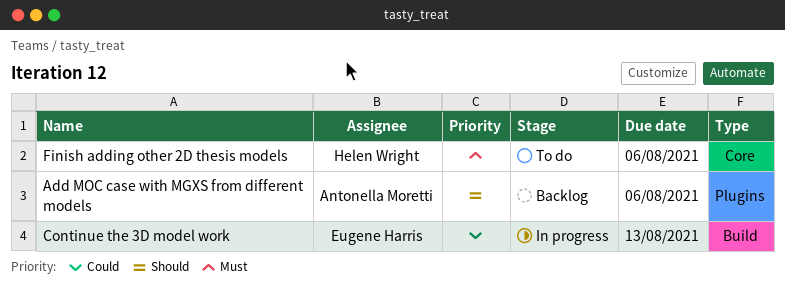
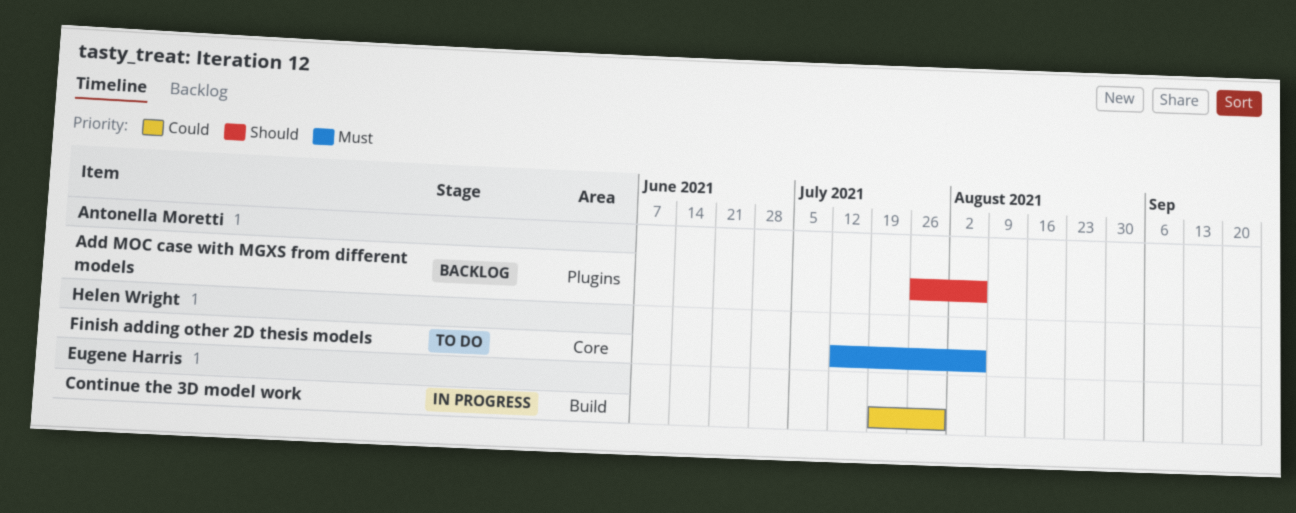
Continue the 3D model work, due: Aug 13 -> Jul 30

